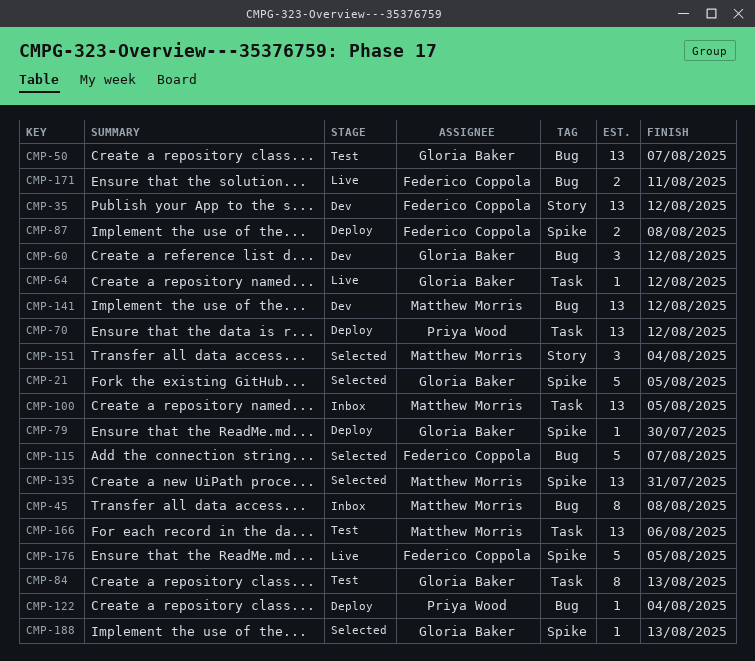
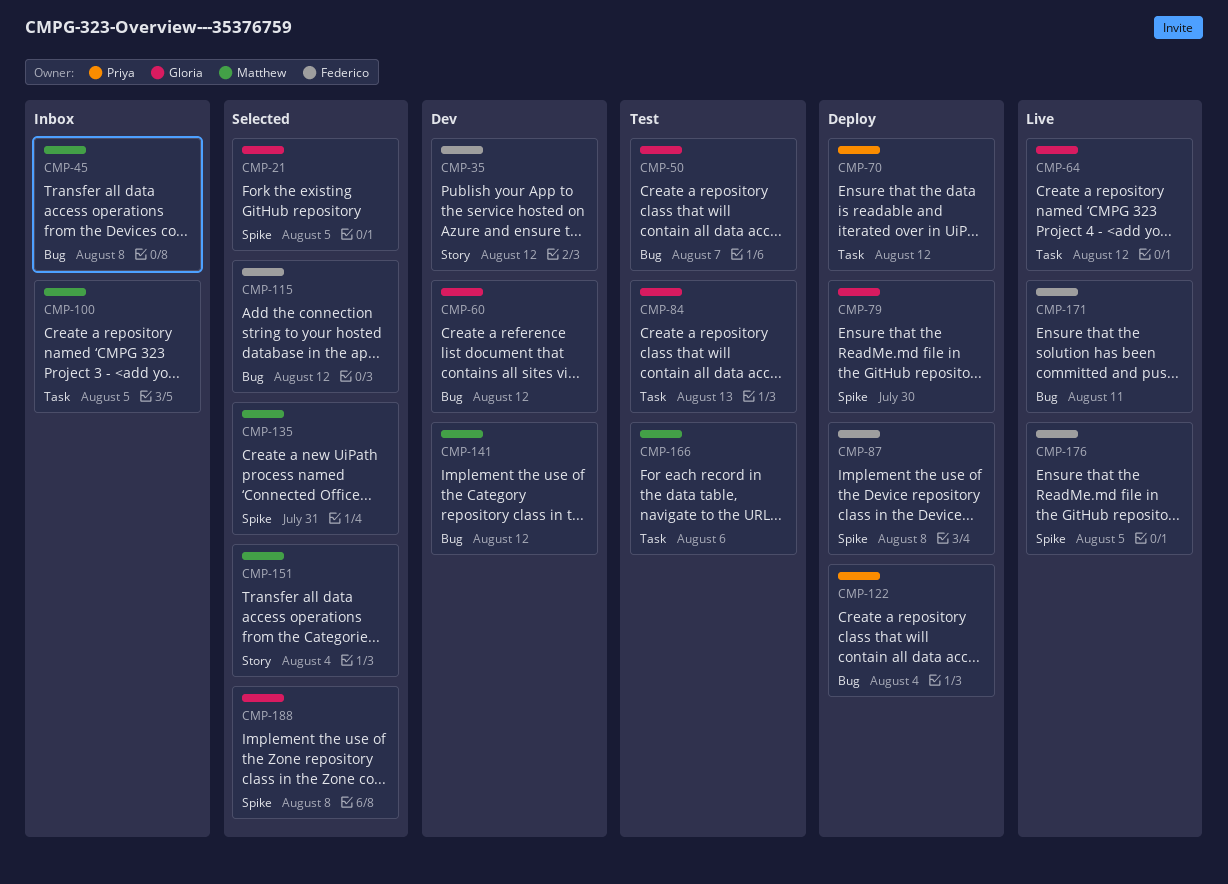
CMP-115, due: Aug 7 -> Aug 12
CMP-188, due: Aug 13 -> Aug 8

